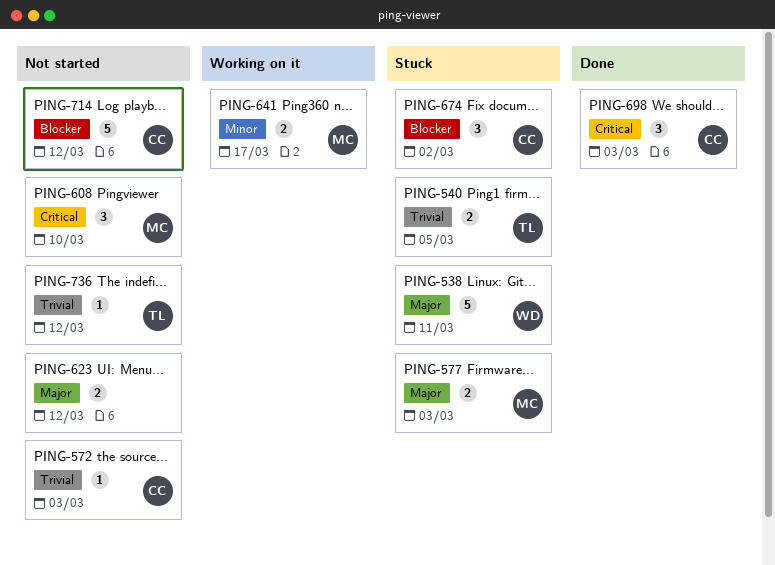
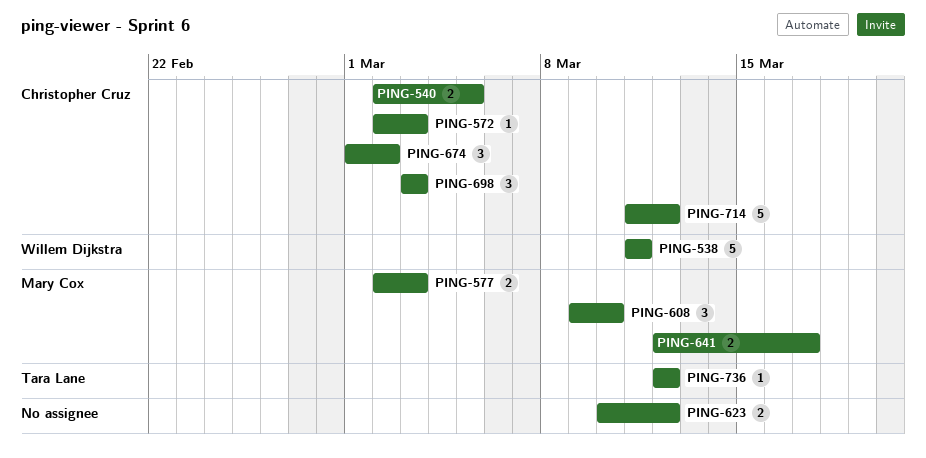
PING-540, owner: Tara Lane -> Christopher Cruz

